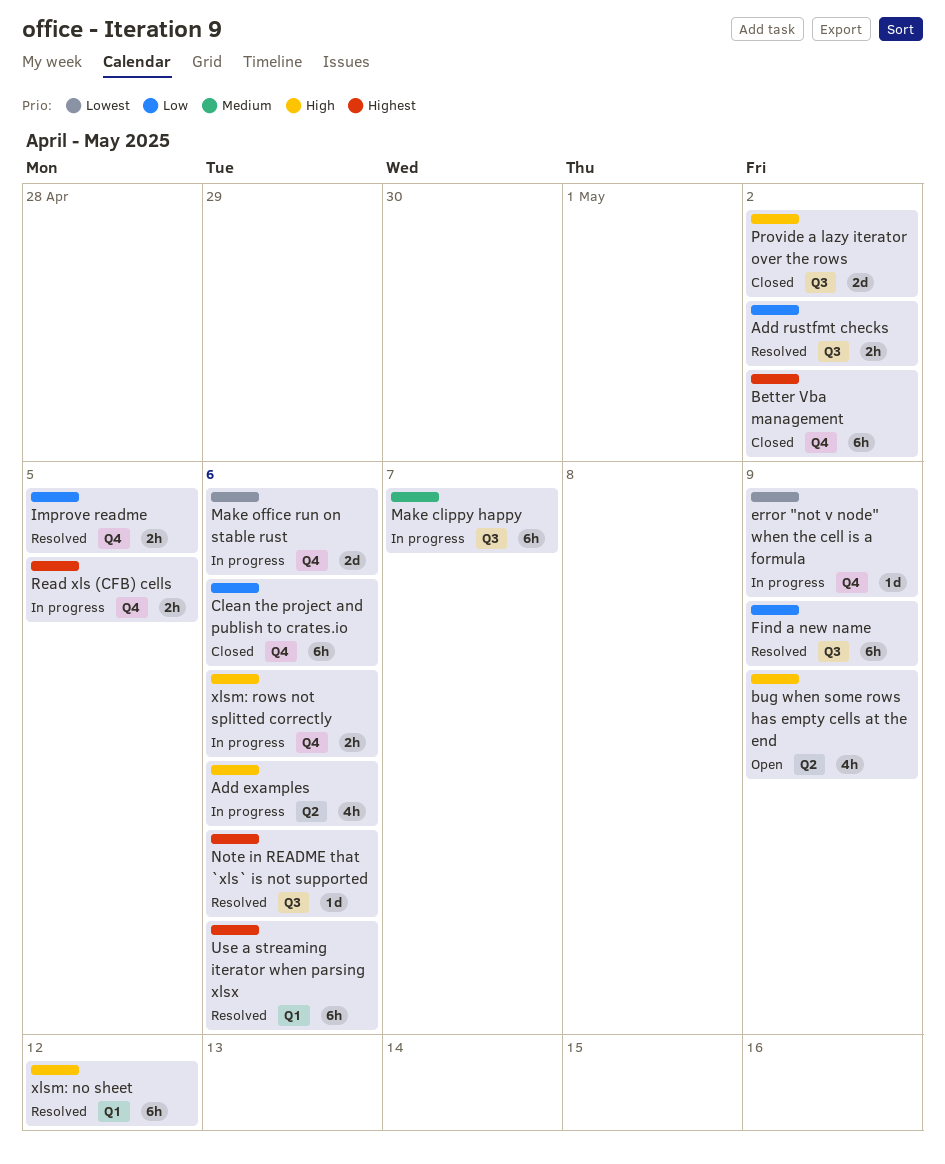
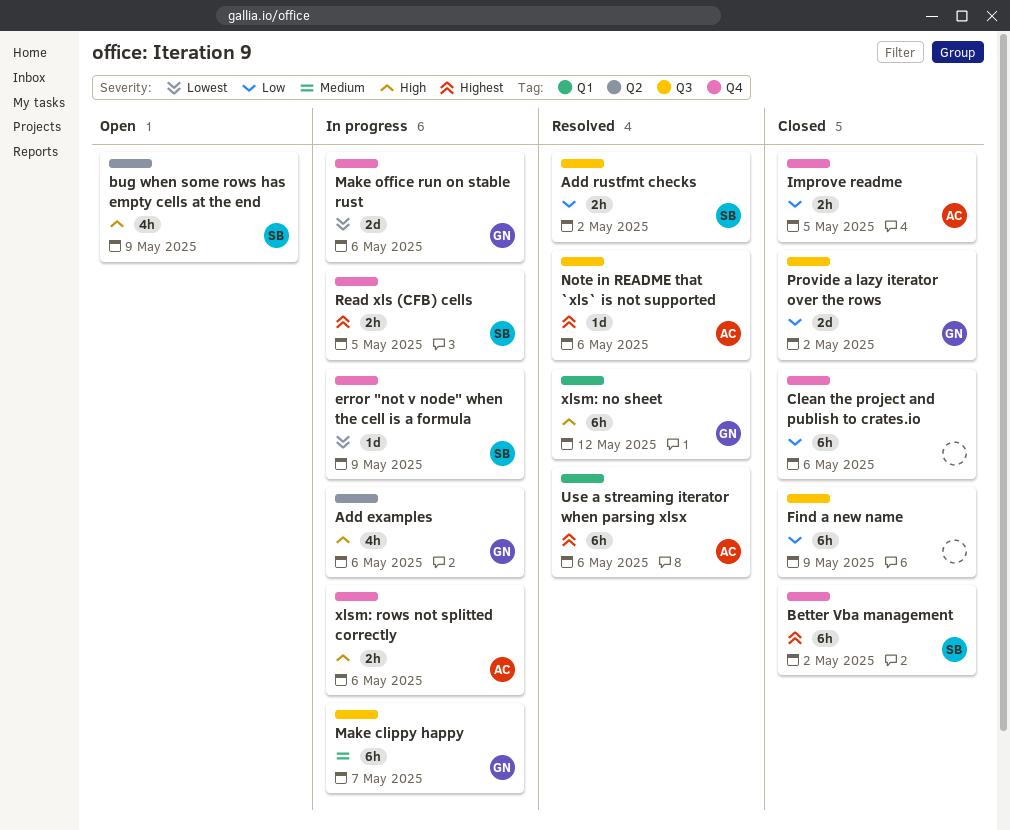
Find a new name, status: Resolved -> Closed
Improve readme, status: Resolved -> Closed
Provide a lazy iterator over the rows, priority: High -> Low

